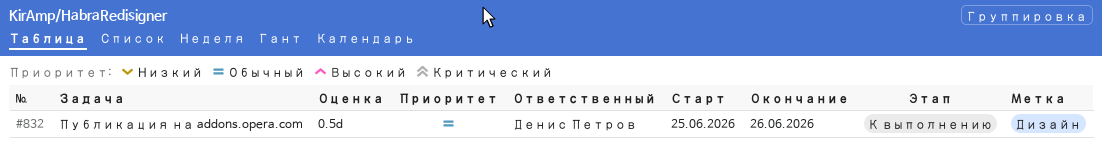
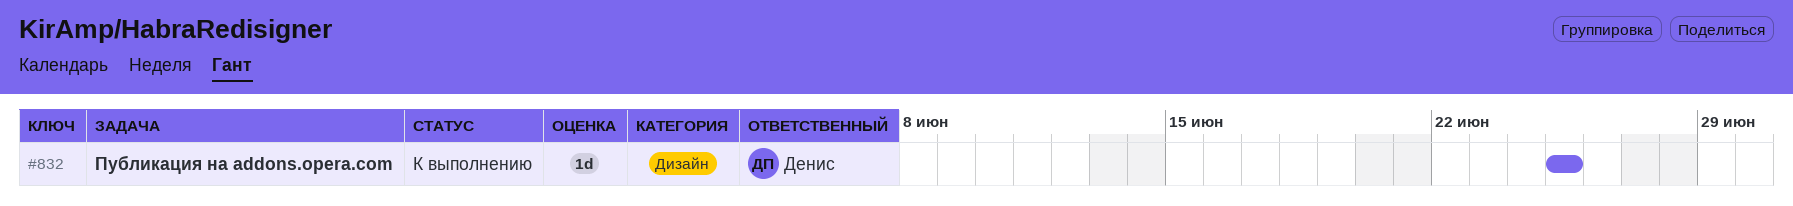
#832, estimate: 0.5d -> 1d
#832, due: Jun 26 -> Jun 25

